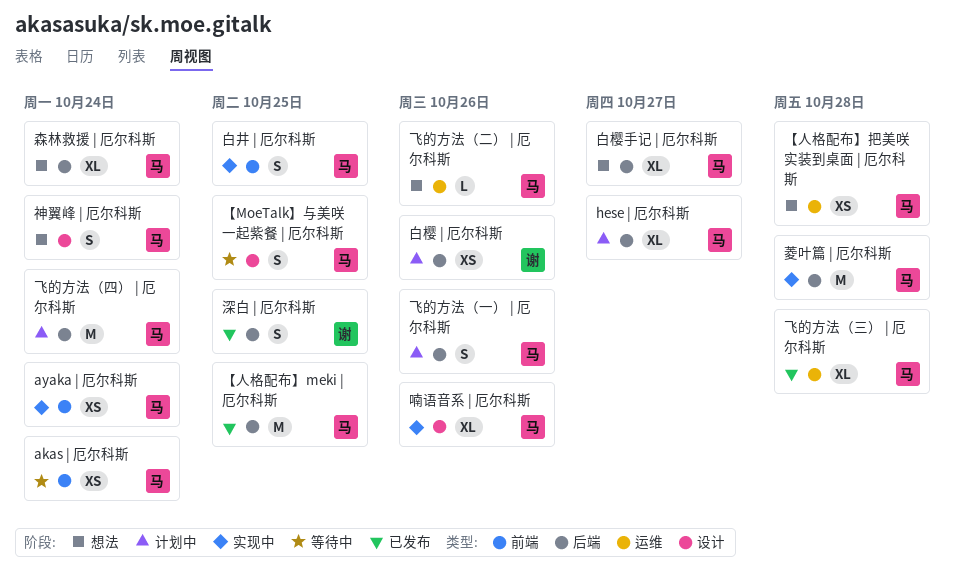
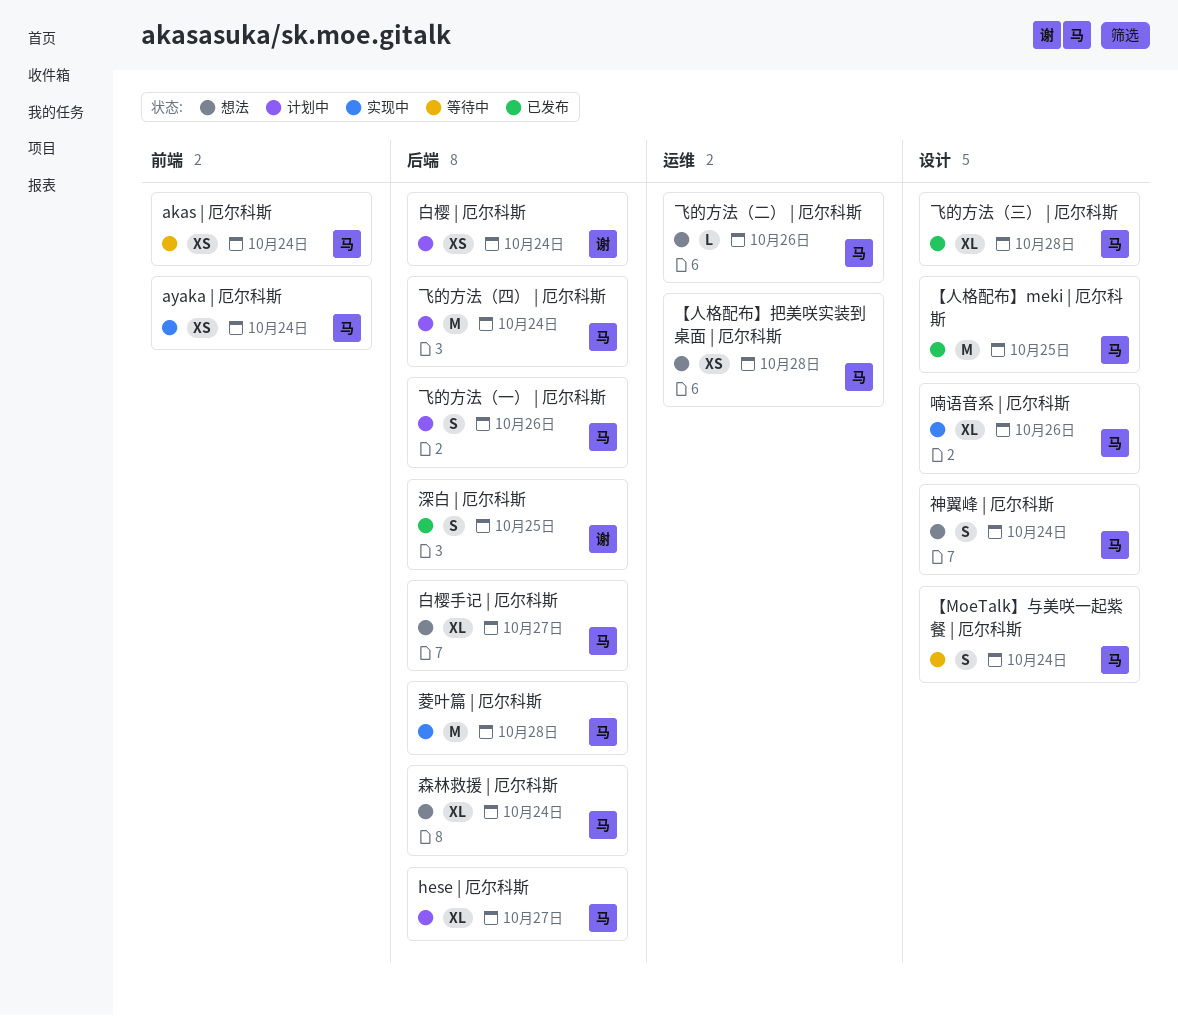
【MoeTalk】与美咲一起紫餐 | 厄尔科斯, due: Oct 25 -> Oct 24
【人格配布】meki | 厄尔科斯, label: 后端 -> 设计
白井 | 厄尔科斯: present -> none
白樱 | 厄尔科斯, due: Oct 26 -> Oct 24
飞的方法（三） | 厄尔科斯, label: 运维 -> 设计

